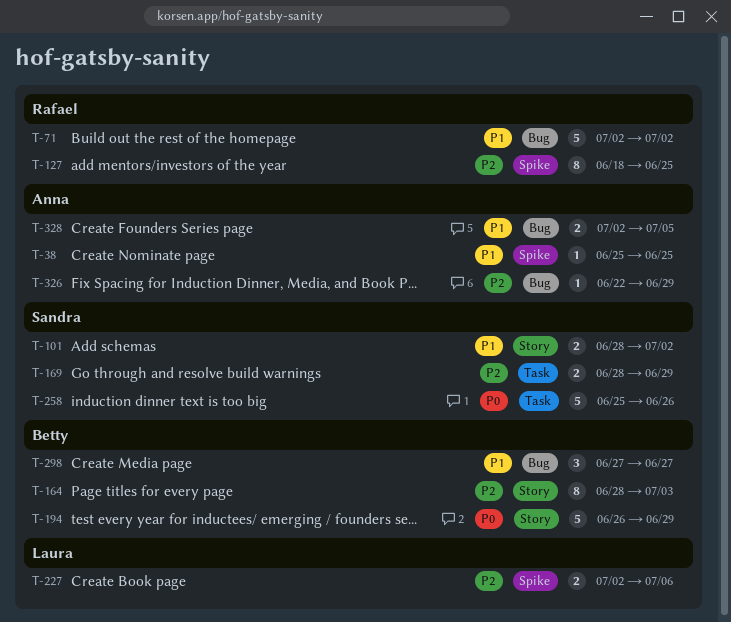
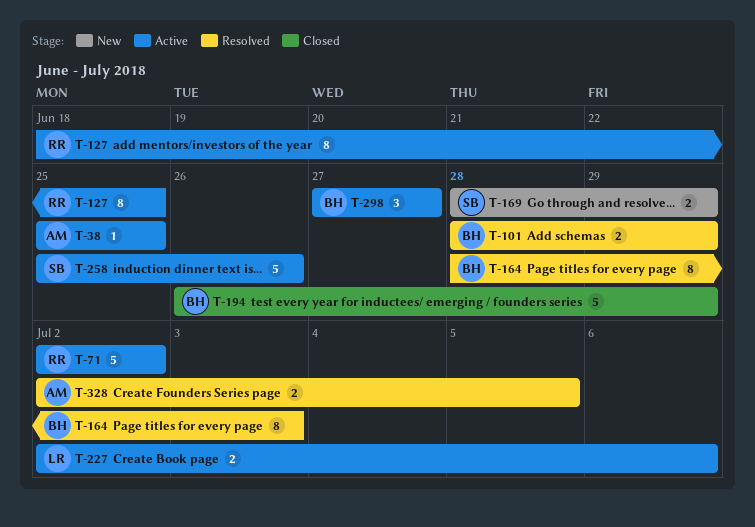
T-101, owner: Sandra -> Betty
T-101, due: Jul 2 -> Jun 29
T-326: present -> none

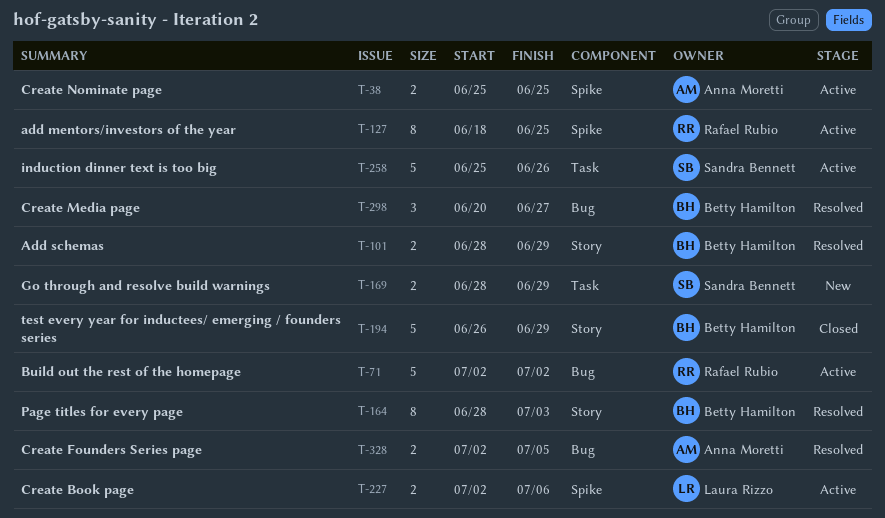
T-38, estimate: 1 -> 2
T-298, status: Active -> Resolved
T-298, start: Jun 27 -> Jun 20

